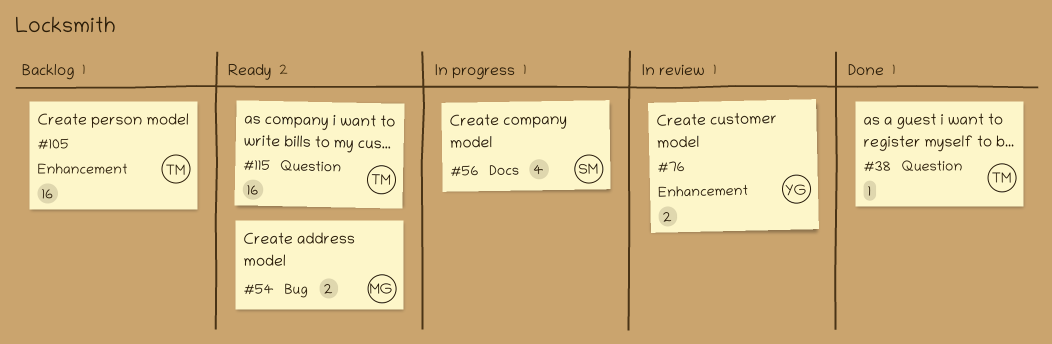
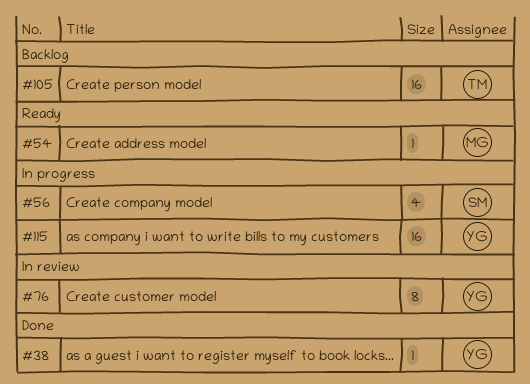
#38, owner: TM -> YG
#54, estimate: 2 -> 1
#76, estimate: 2 -> 8
#115, status: Ready -> In progress
#115, owner: TM -> YG

